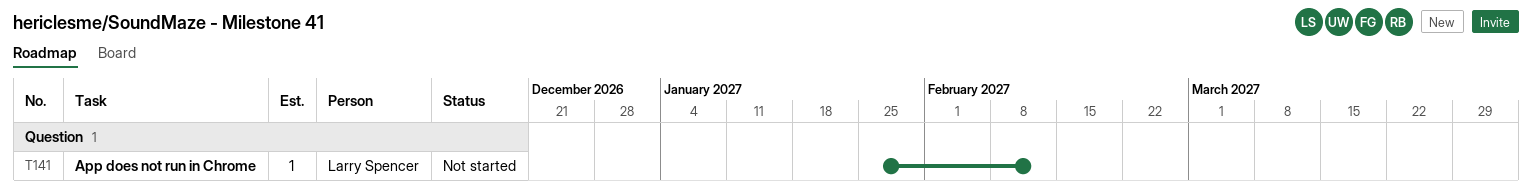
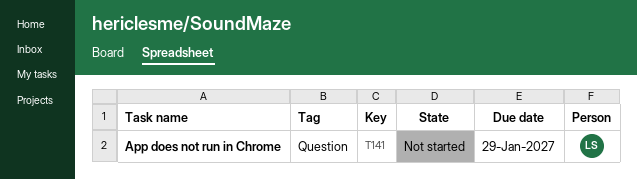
T141, due: Feb 12 -> Jan 29

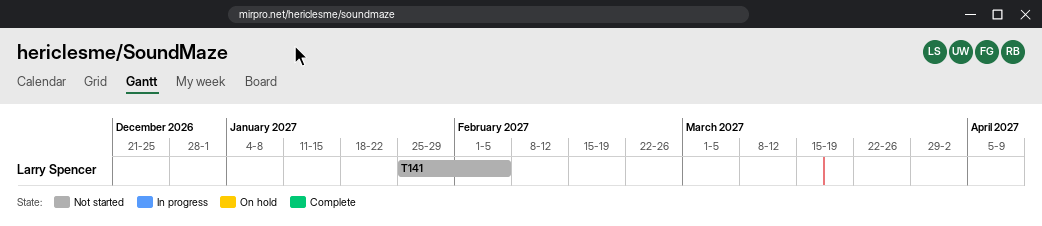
T141, due: Jan 29 -> Feb 5

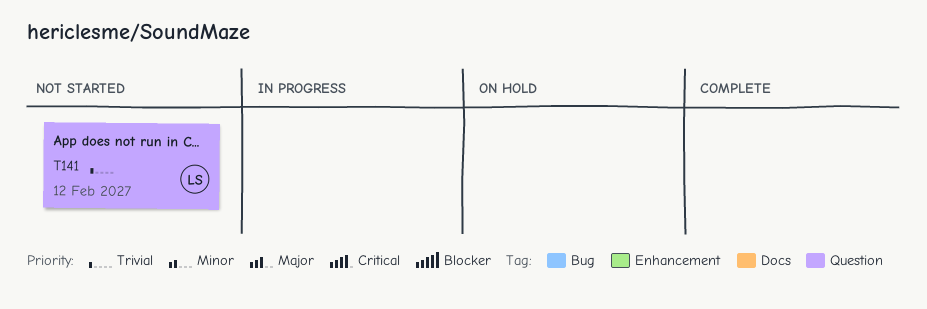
T141, due: Feb 5 -> Feb 12

